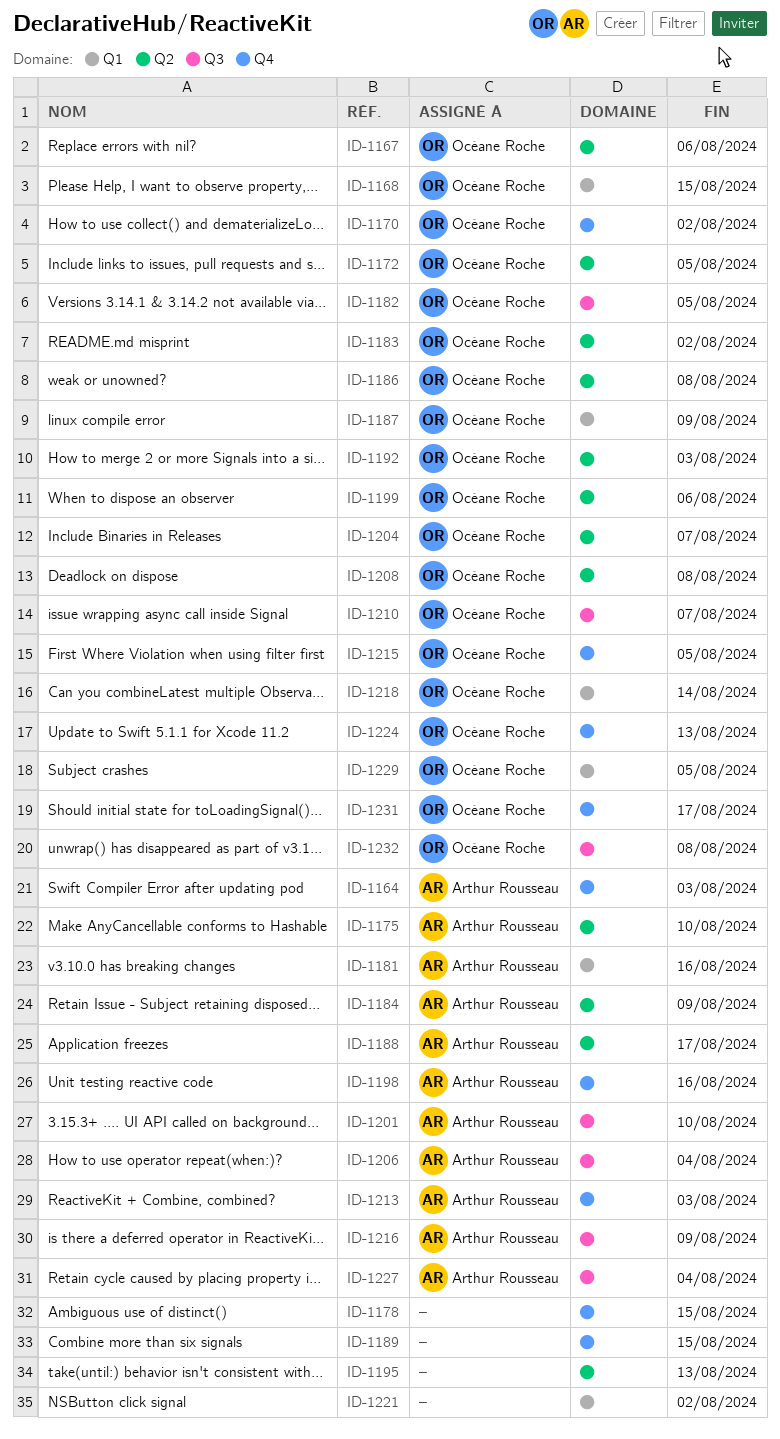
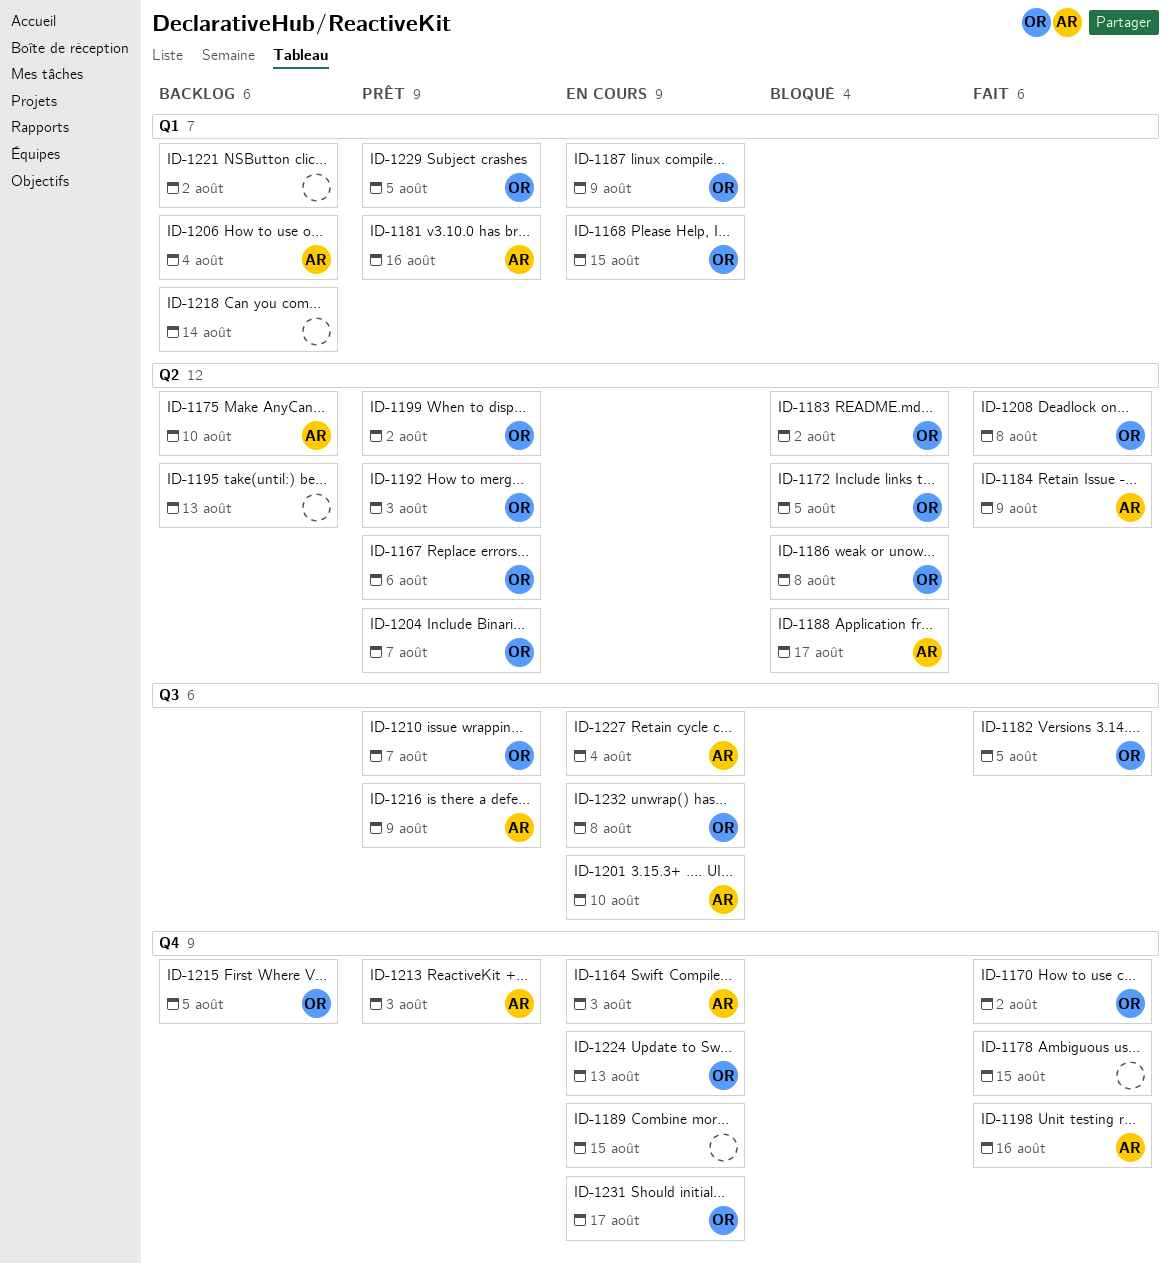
ID-1199, due: Aug 6 -> Aug 2
ID-1206, label: Q3 -> Q1
ID-1218, owner: Océane Roche -> none

